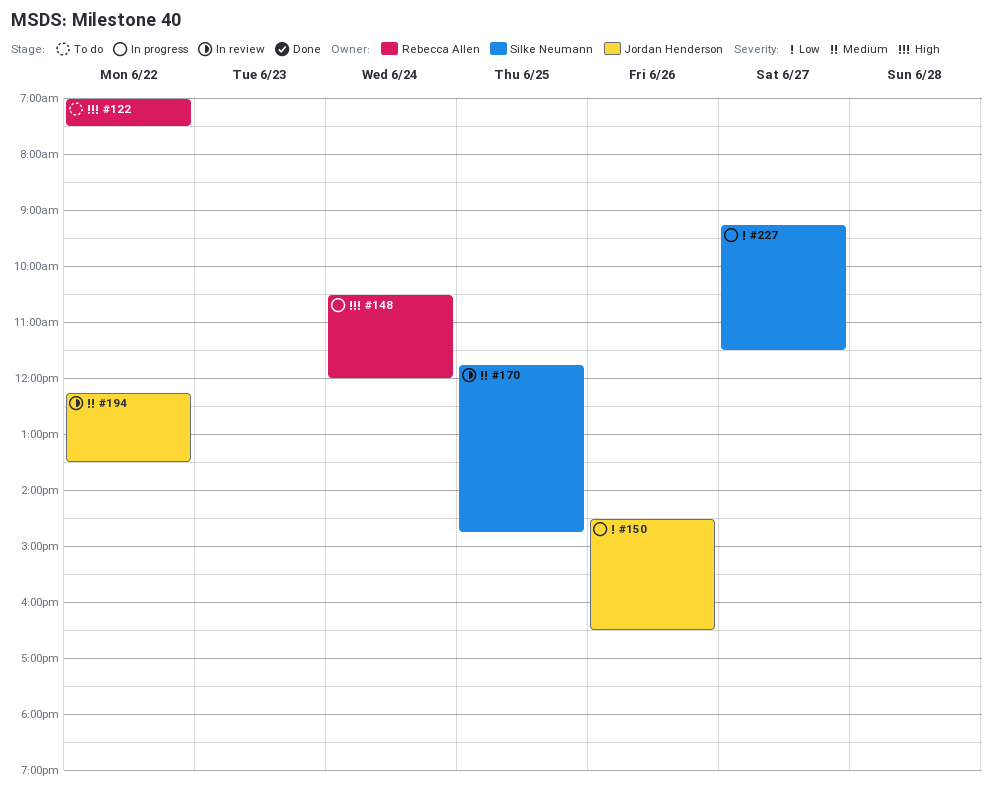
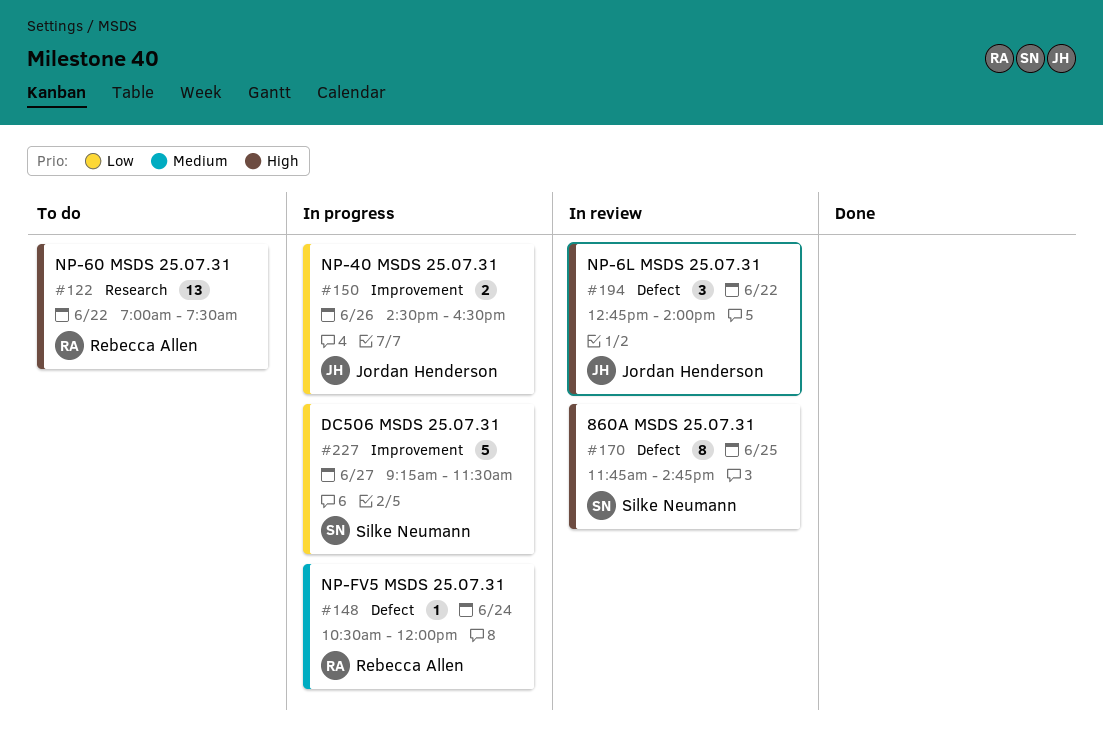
#148, priority: High -> Medium
#170, priority: Medium -> High
#194, priority: Medium -> High
#194, begins: 12:15 -> 12:45
#194, ends: 13:30 -> 14:00

